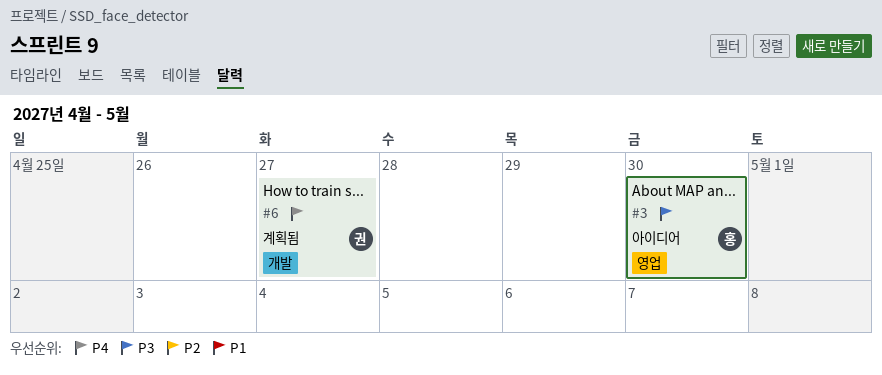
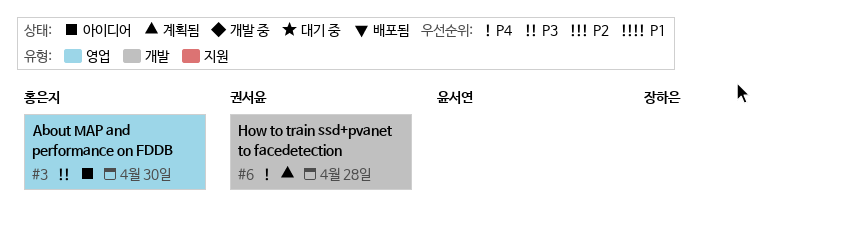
#6, due: Apr 27 -> Apr 28

